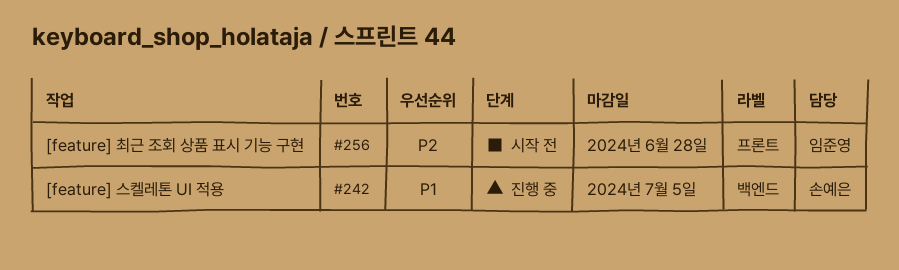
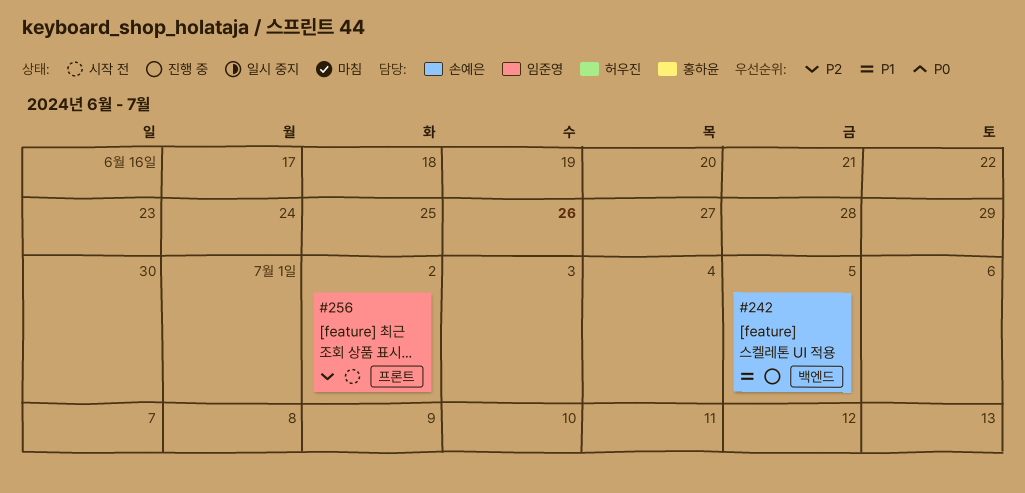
#256, due: Jun 28 -> Jul 2

